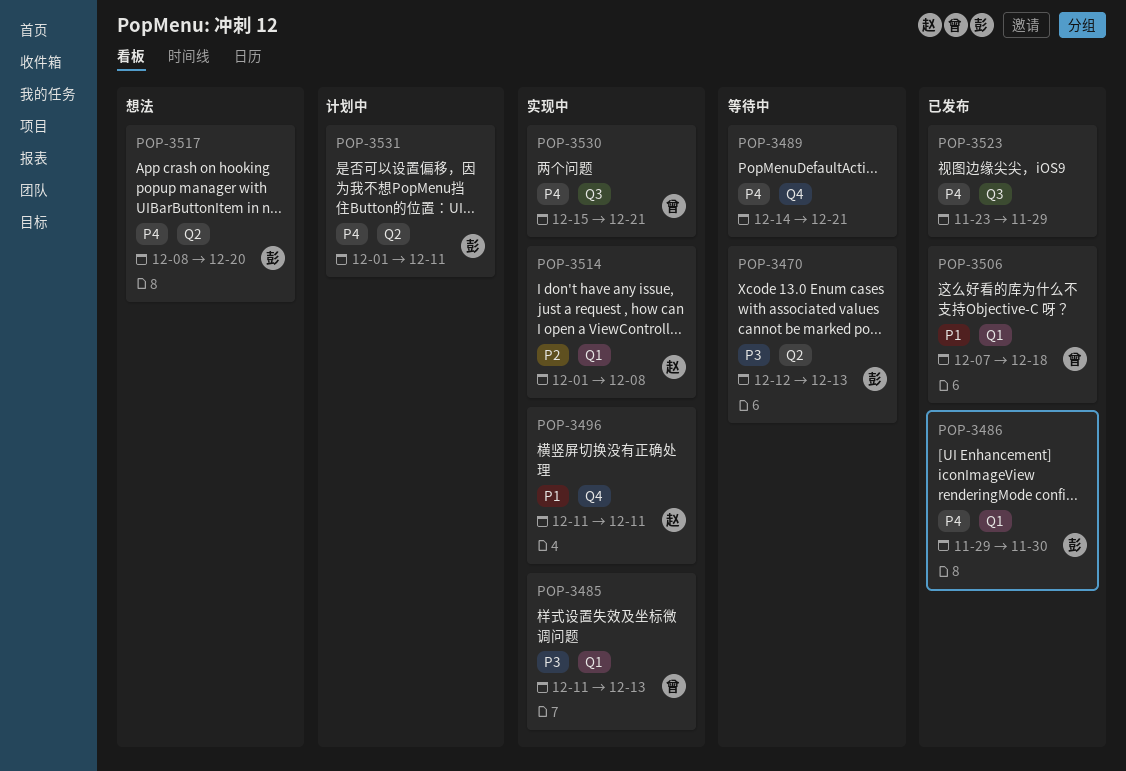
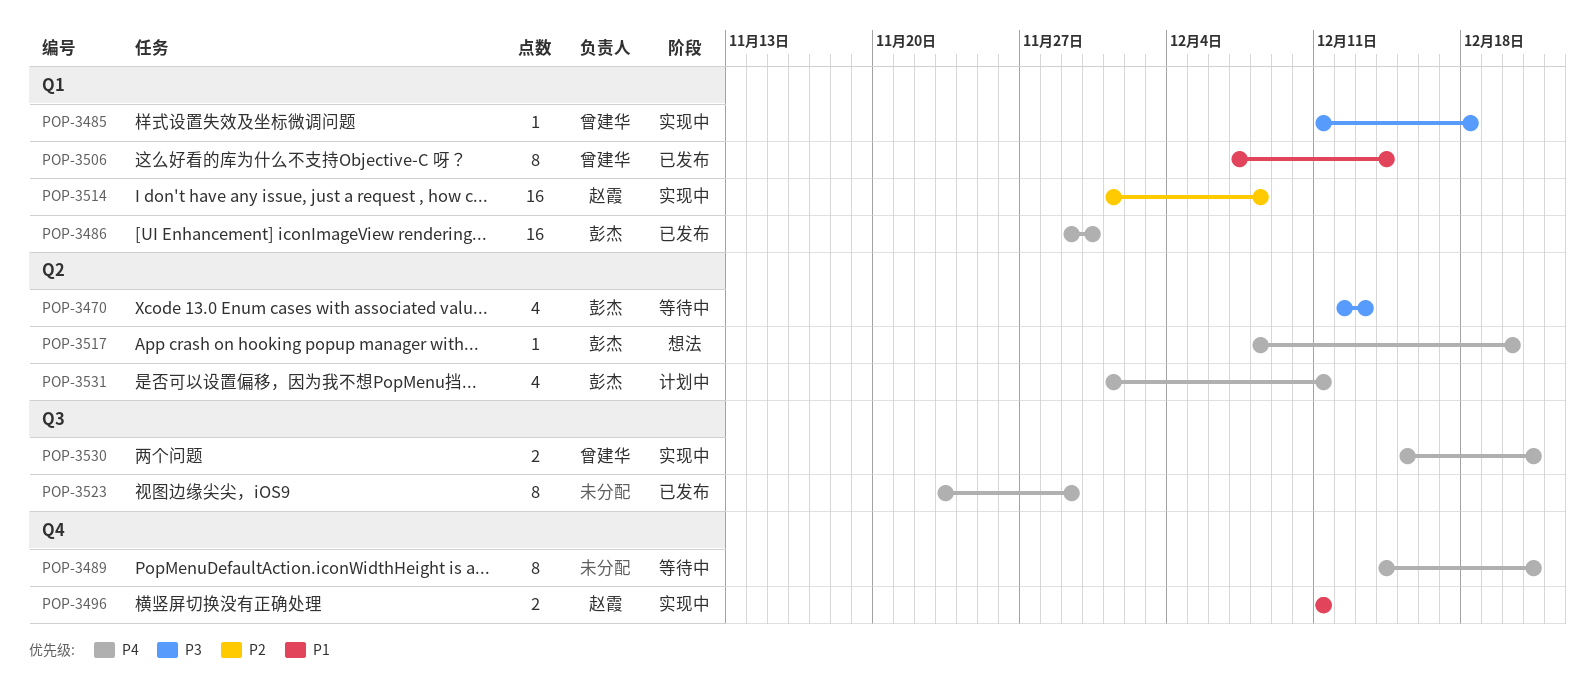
POP-3485, due: Dec 13 -> Dec 18
POP-3506, due: Dec 18 -> Dec 14

